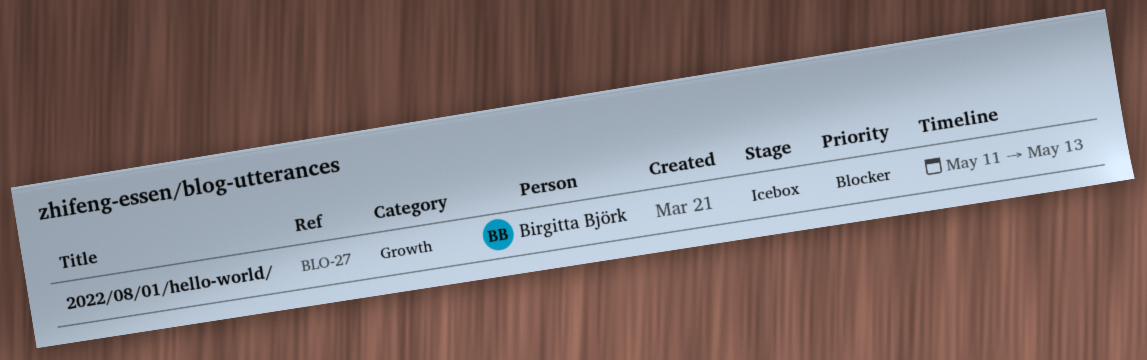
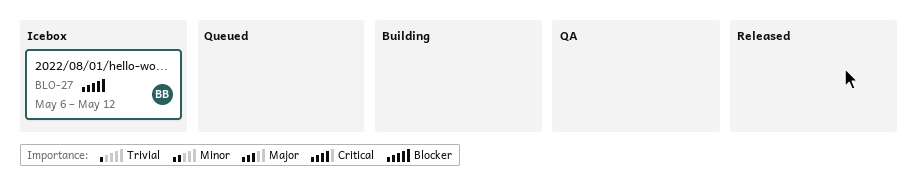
BLO-27, start: May 11 -> May 6
BLO-27, due: May 13 -> May 12

